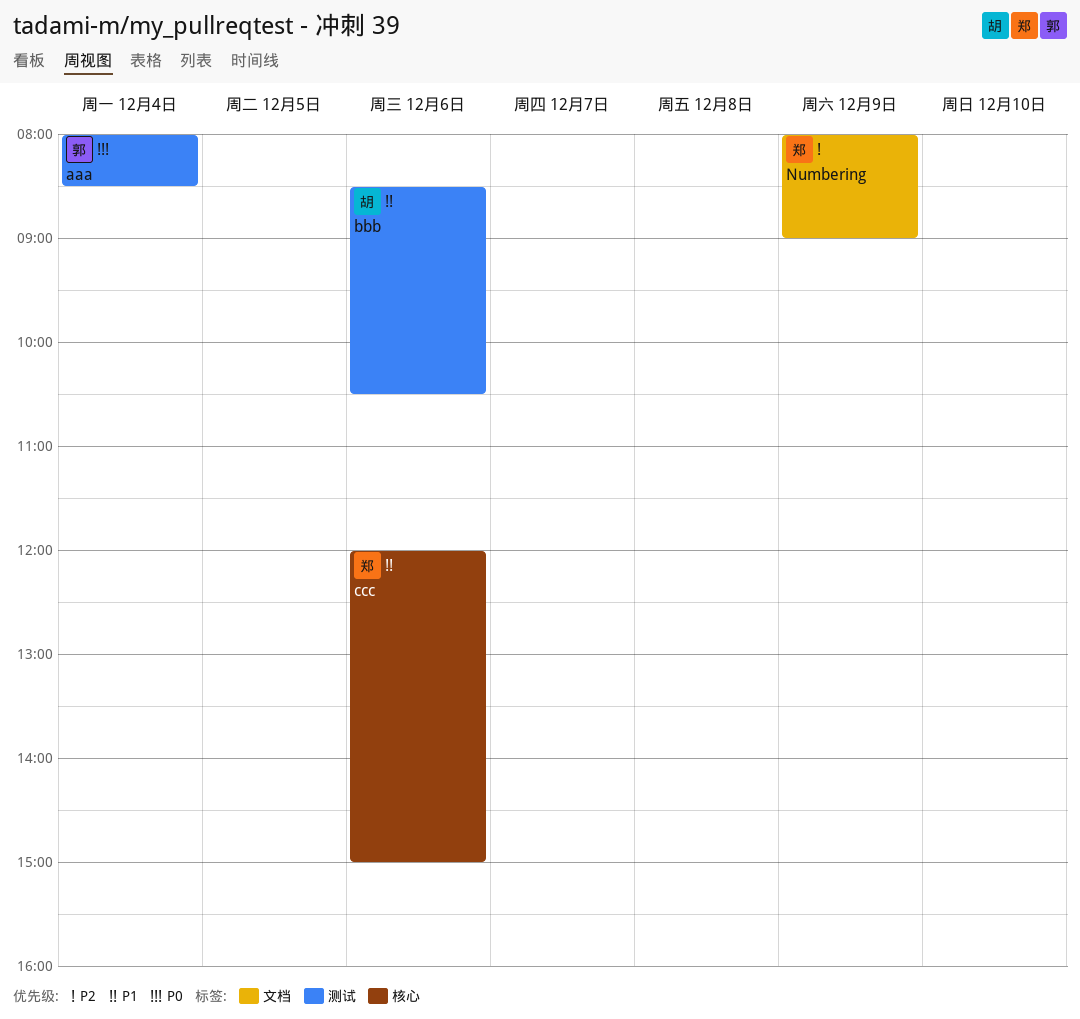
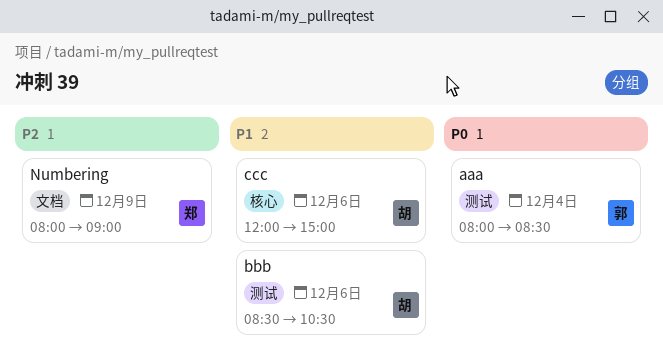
ccc, owner: 郑 -> 胡

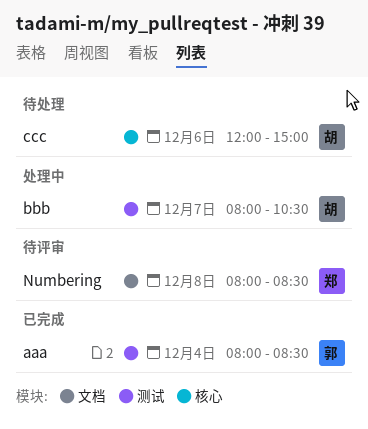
bbb, day: Dec 6 -> Dec 7
bbb, begins: 08:30 -> 08:00
Numbering, day: Dec 9 -> Dec 8
Numbering, ends: 09:00 -> 08:30

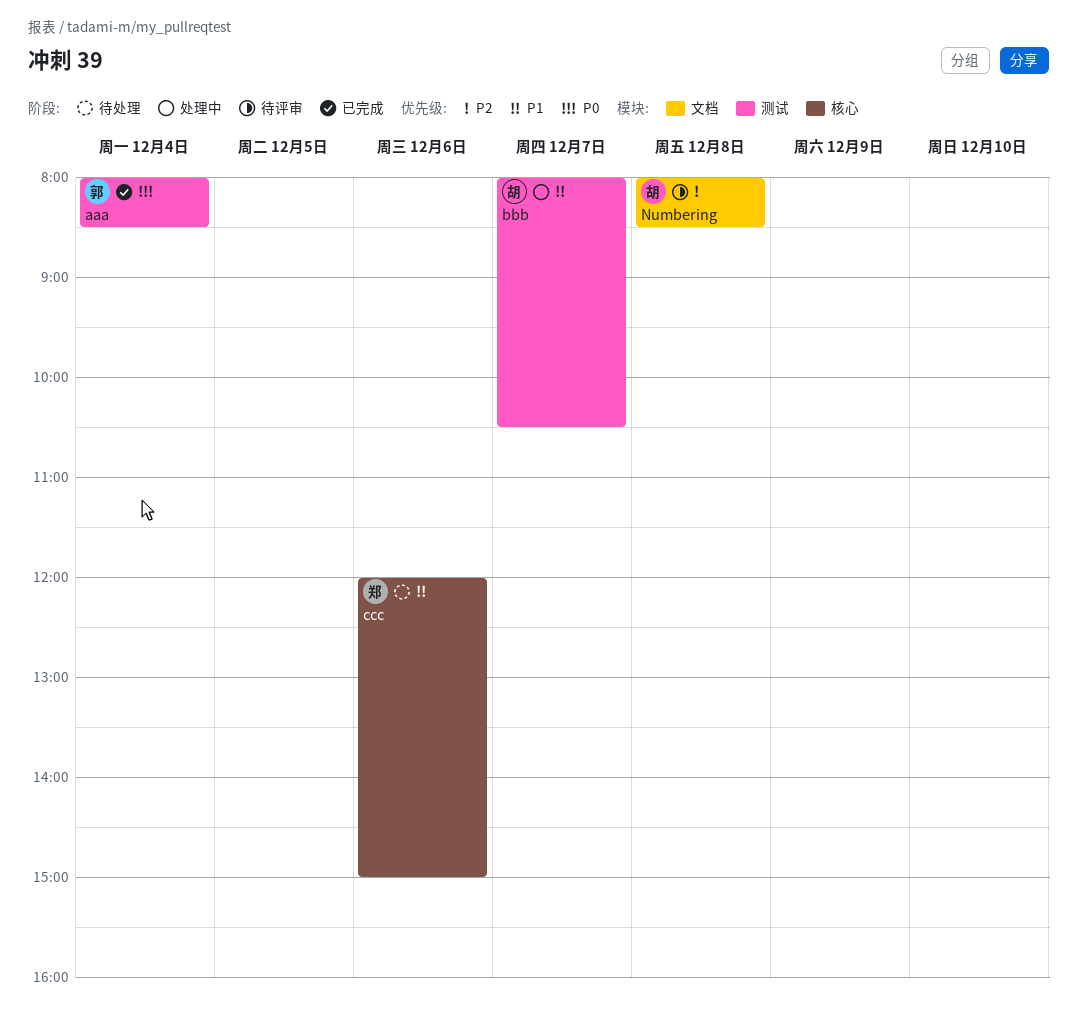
ccc, owner: 胡 -> 郑
Numbering, owner: 郑 -> 胡

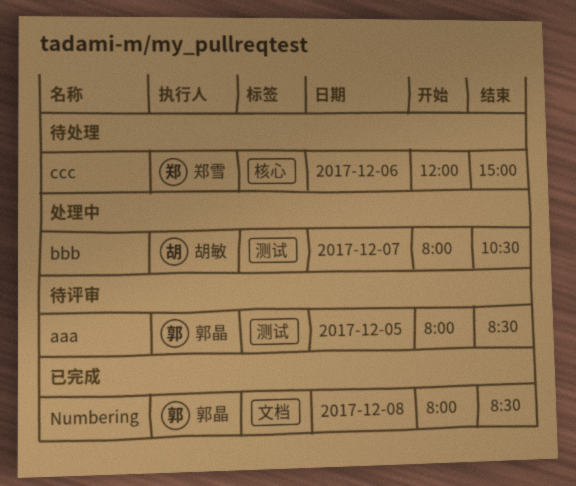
aaa, status: 已完成 -> 待评审
aaa, day: Dec 4 -> Dec 5
Numbering, status: 待评审 -> 已完成
Numbering, owner: 胡敏 -> 郭晶

